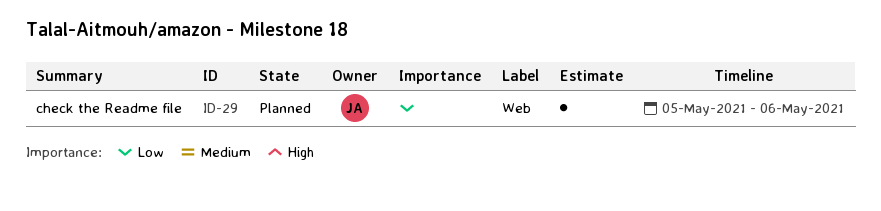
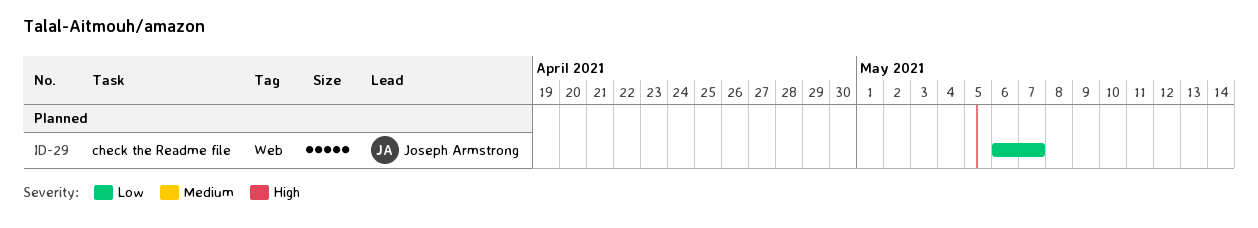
ID-29, estimate: 1 -> 5
ID-29, start: May 5 -> May 6
ID-29, due: May 6 -> May 7

